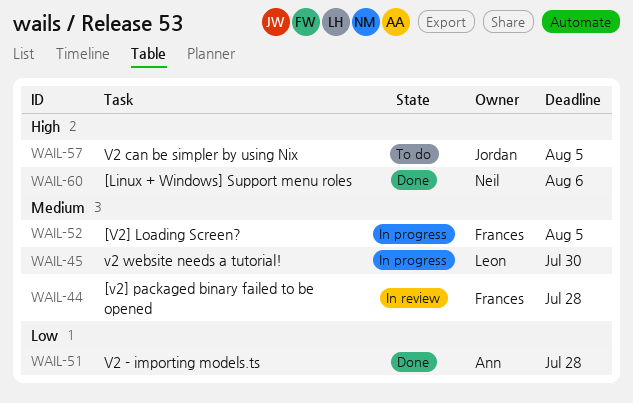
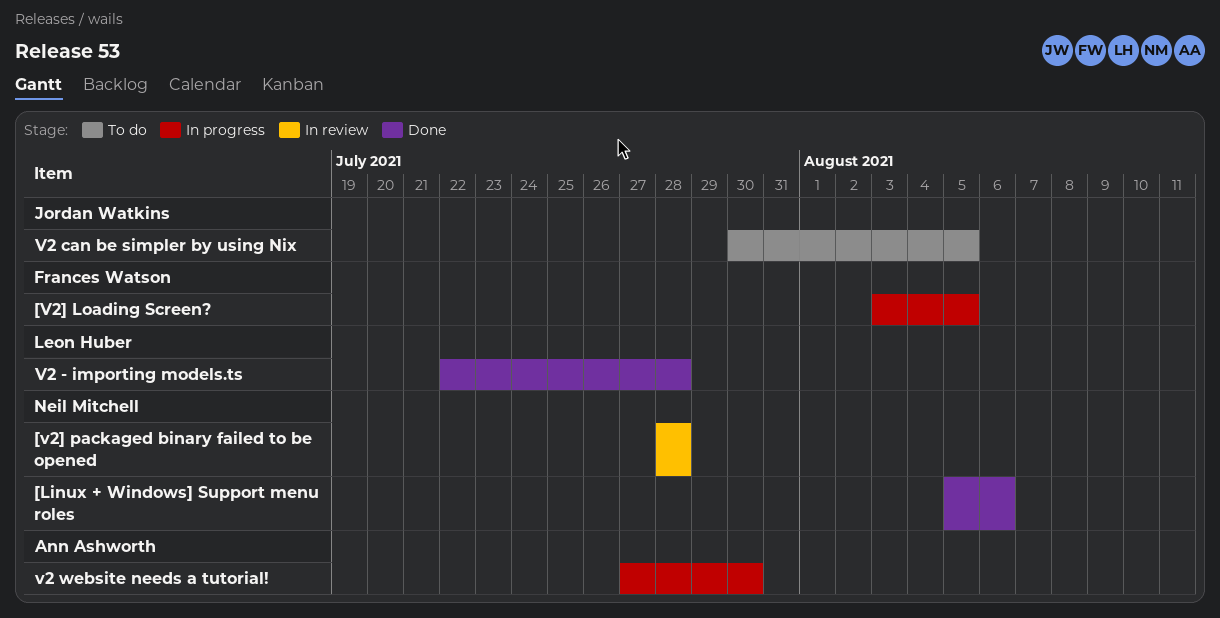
[v2] packaged binary failed to be opened, owner: Frances Watson -> Neil Mitchell
V2 - importing models.ts, owner: Ann Ashworth -> Leon Huber
v2 website needs a tutorial!, owner: Leon Huber -> Ann Ashworth

